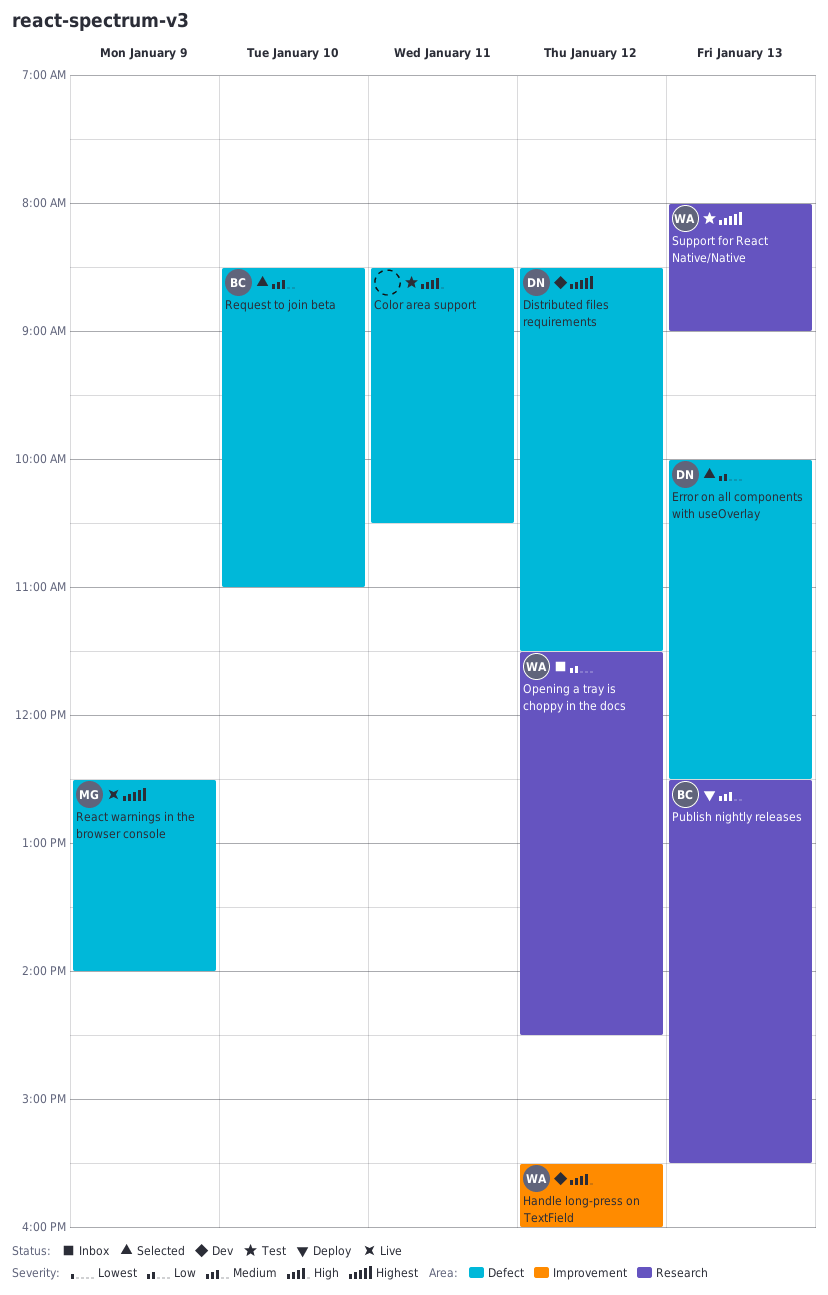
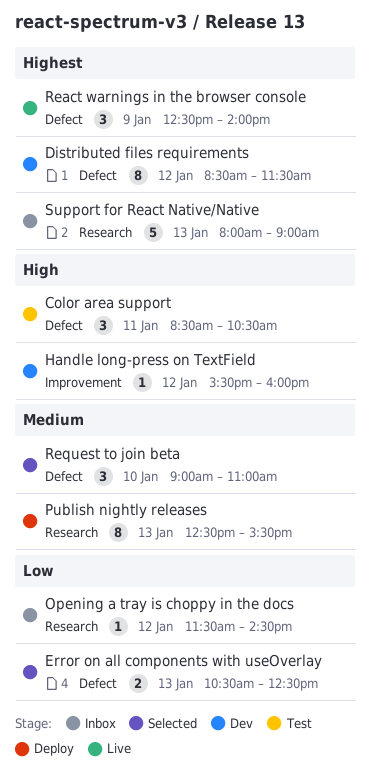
Error on all components with useOverlay, begins: 10:00 -> 10:30
Request to join beta, begins: 08:30 -> 09:00
Support for React Native/Native, status: Test -> Inbox

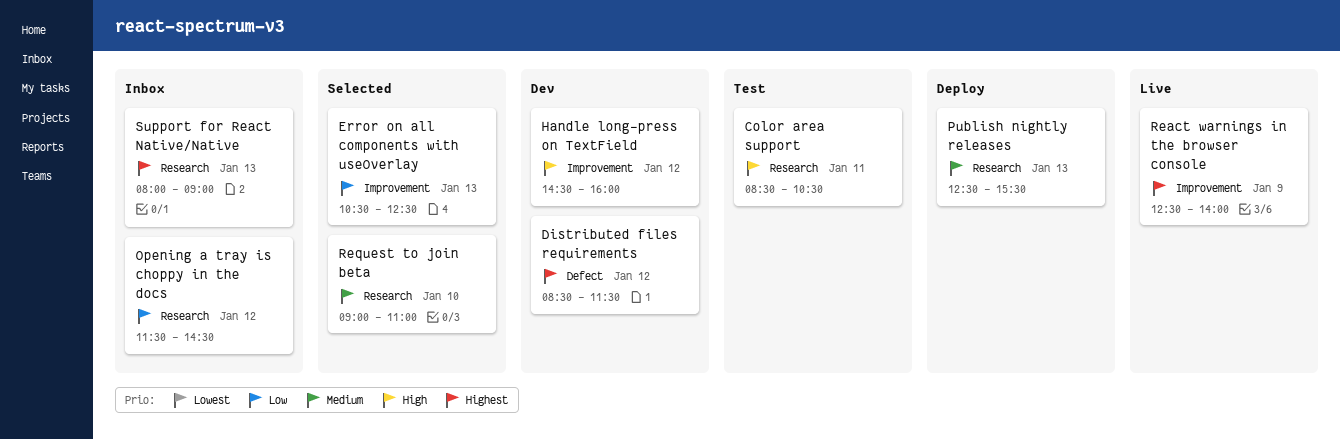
Color area support, label: Defect -> Research
Error on all components with useOverlay, label: Defect -> Improvement
Handle long-press on TextField, begins: 15:30 -> 14:30
React warnings in the browser console, label: Defect -> Improvement
Request to join beta, label: Defect -> Research

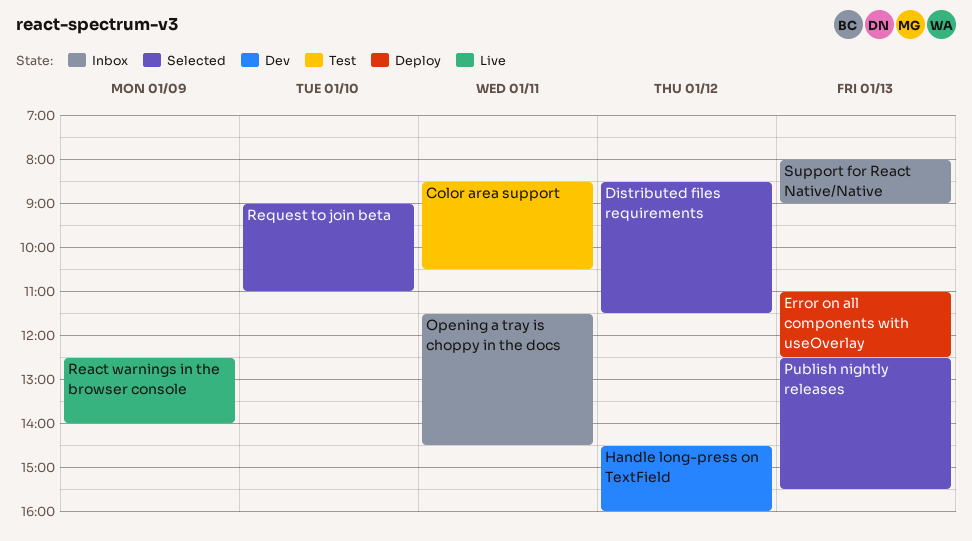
Distributed files requirements, status: Dev -> Selected
Error on all components with useOverlay, status: Selected -> Deploy
Error on all components with useOverlay, begins: 10:30 -> 11:00
Opening a tray is choppy in the docs, day: Jan 12 -> Jan 11
Publish nightly releases, status: Deploy -> Selected

